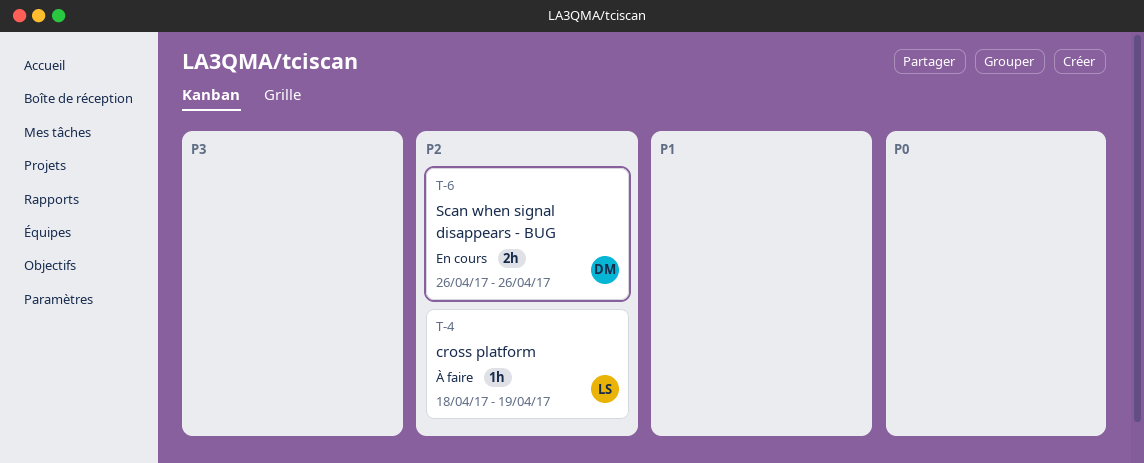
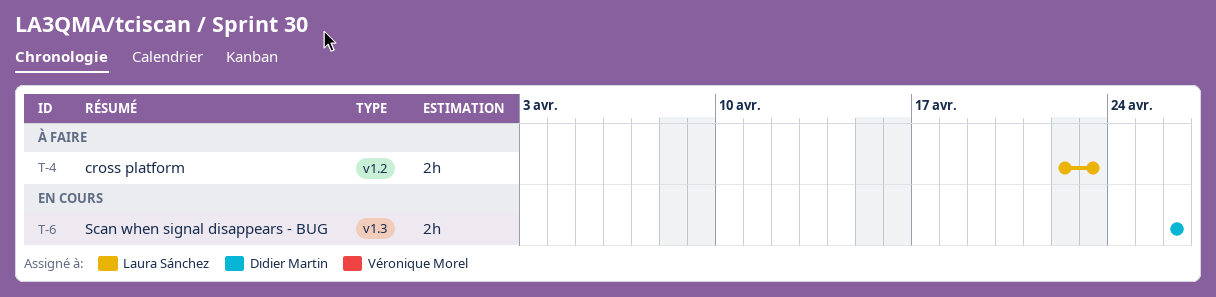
T-4, estimate: 1h -> 2h
T-4, start: Apr 18 -> Apr 22
T-4, due: Apr 19 -> Apr 23

